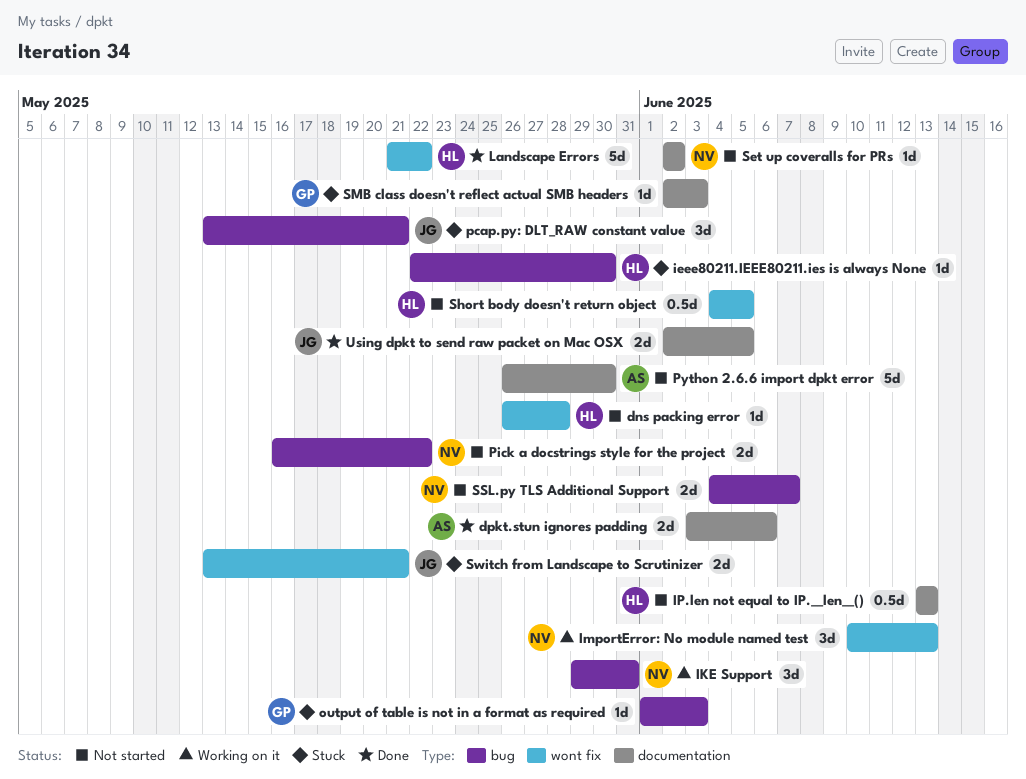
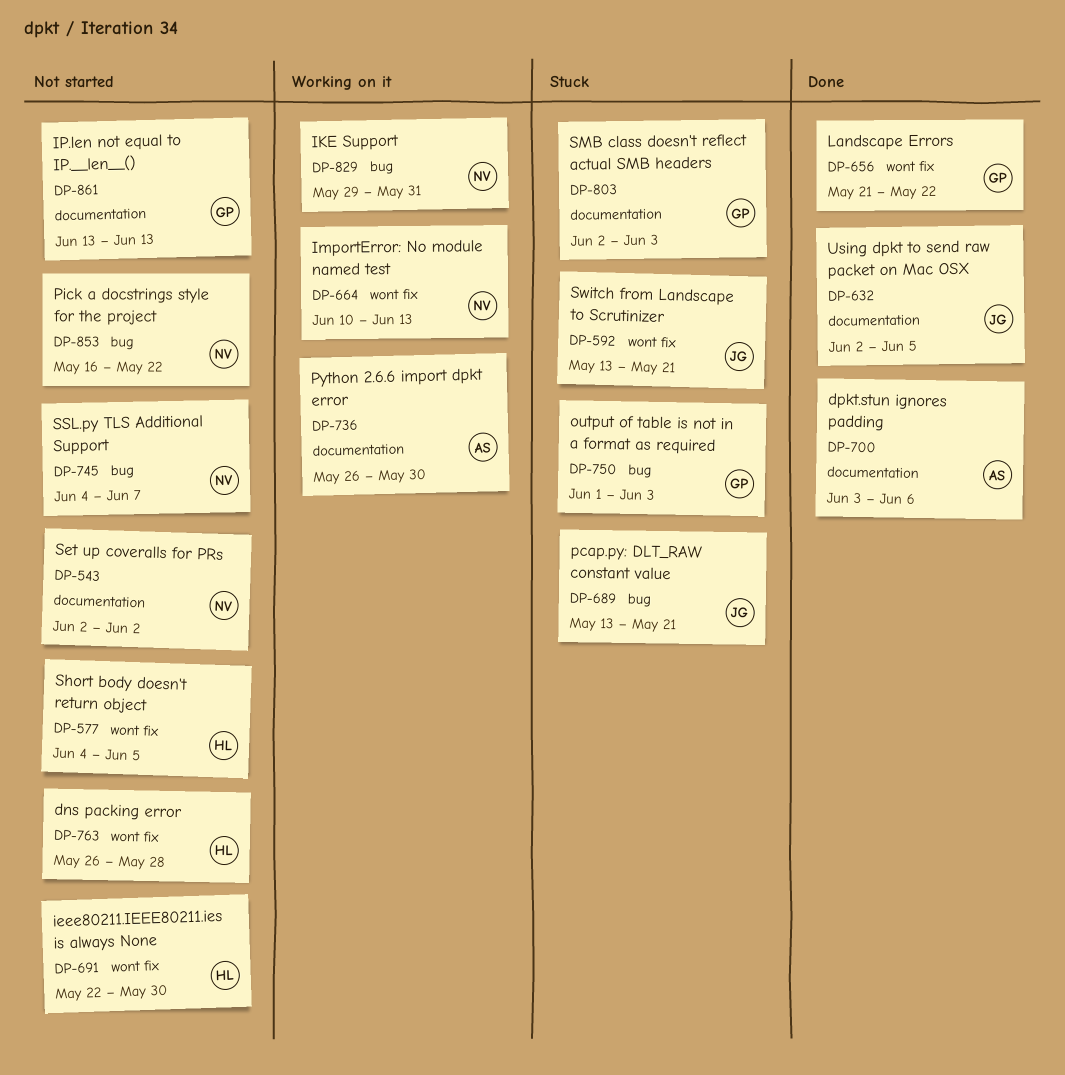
ieee80211.IEEE80211.ies is always None, status: Stuck -> Not started
ieee80211.IEEE80211.ies is always None, label: bug -> wont fix
IP.len not equal to IP.__len__(), owner: HL -> GP
Landscape Errors, owner: HL -> GP
Python 2.6.6 import dpkt error, status: Not started -> Working on it

